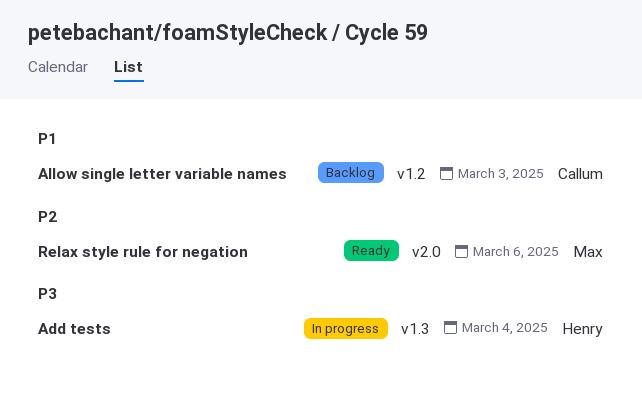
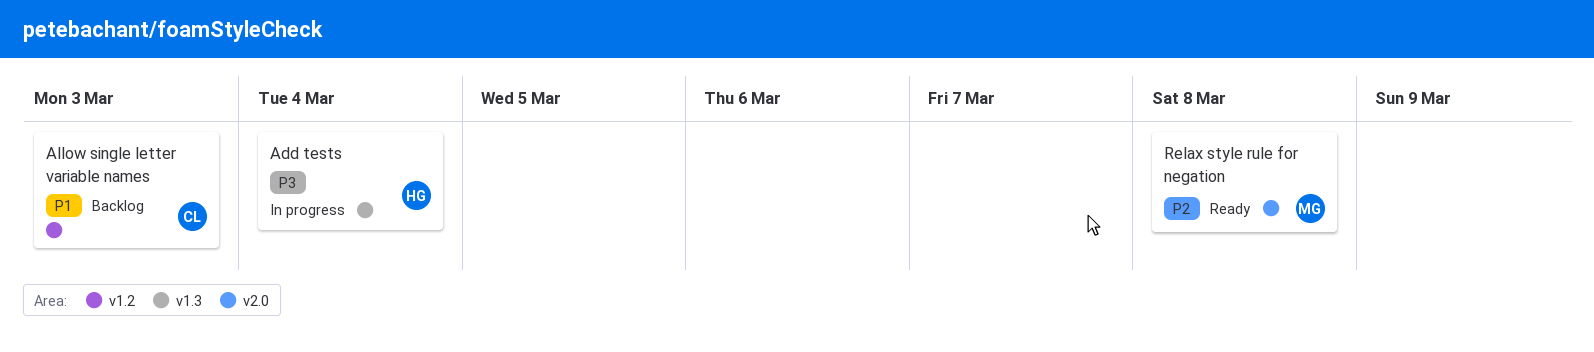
Relax style rule for negation, due: Mar 6 -> Mar 8

